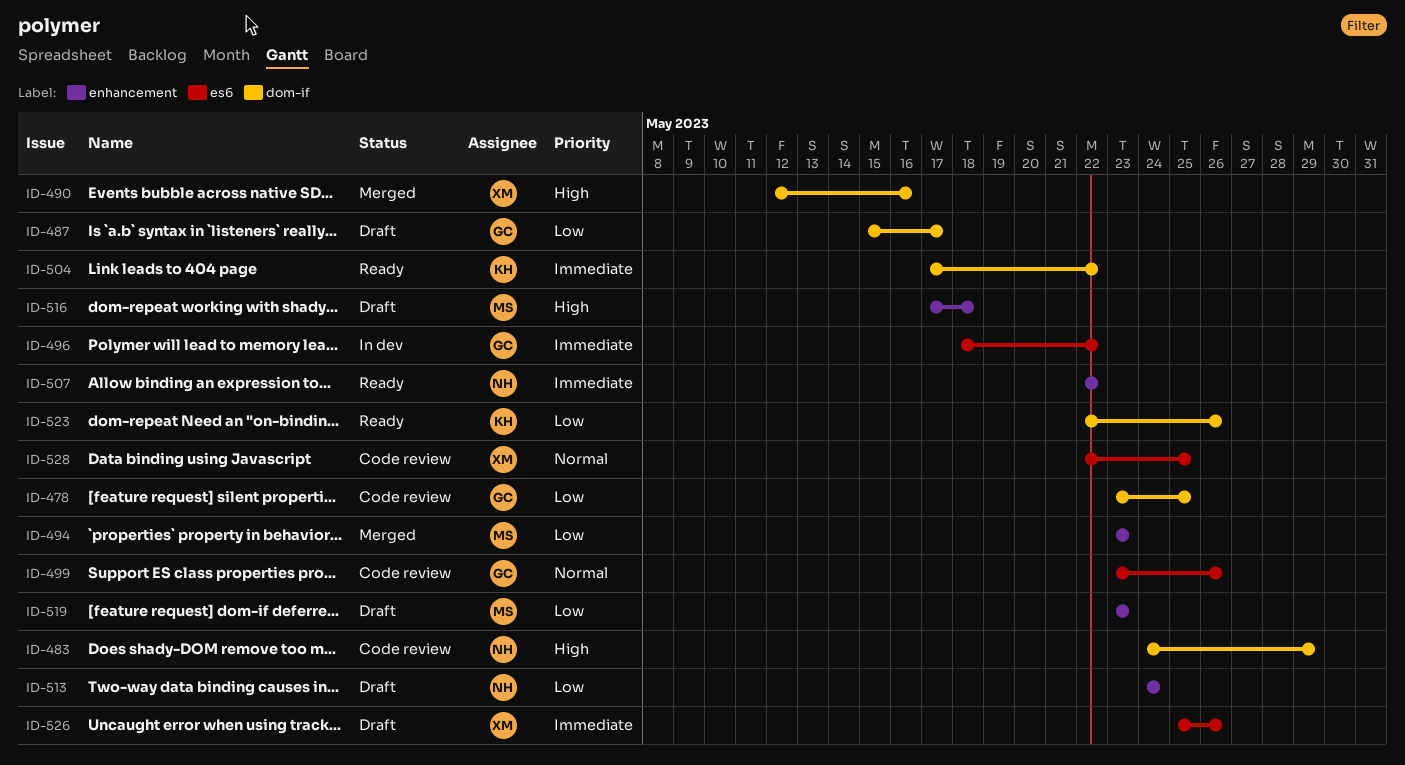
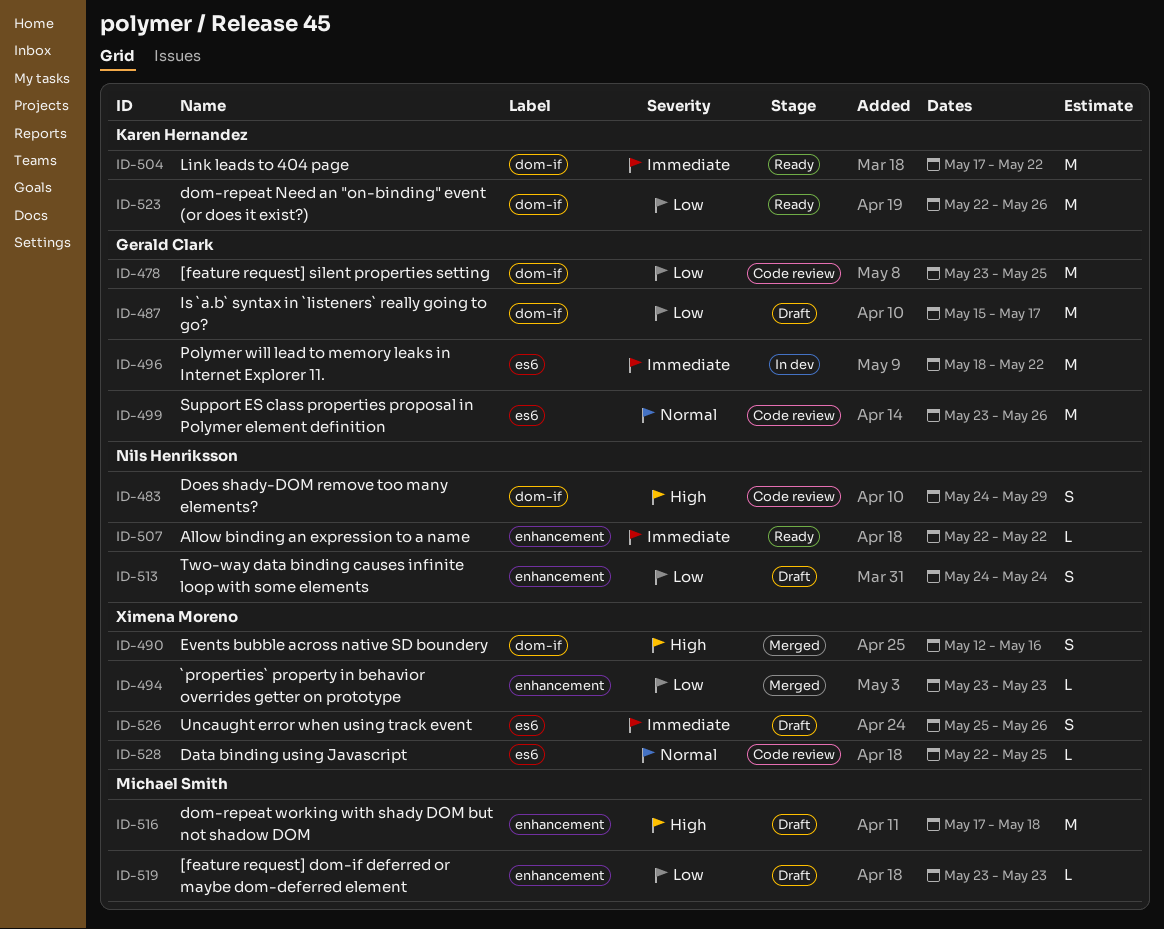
ID-494, owner: Michael Smith -> Ximena Moreno

